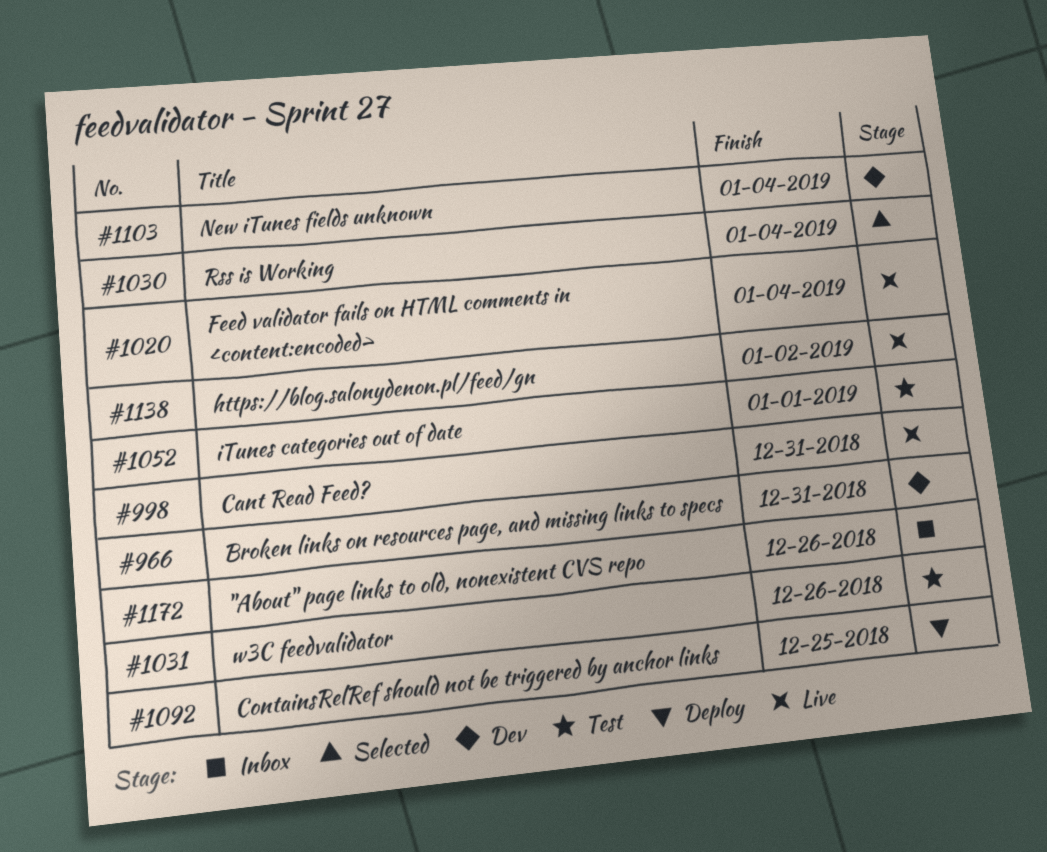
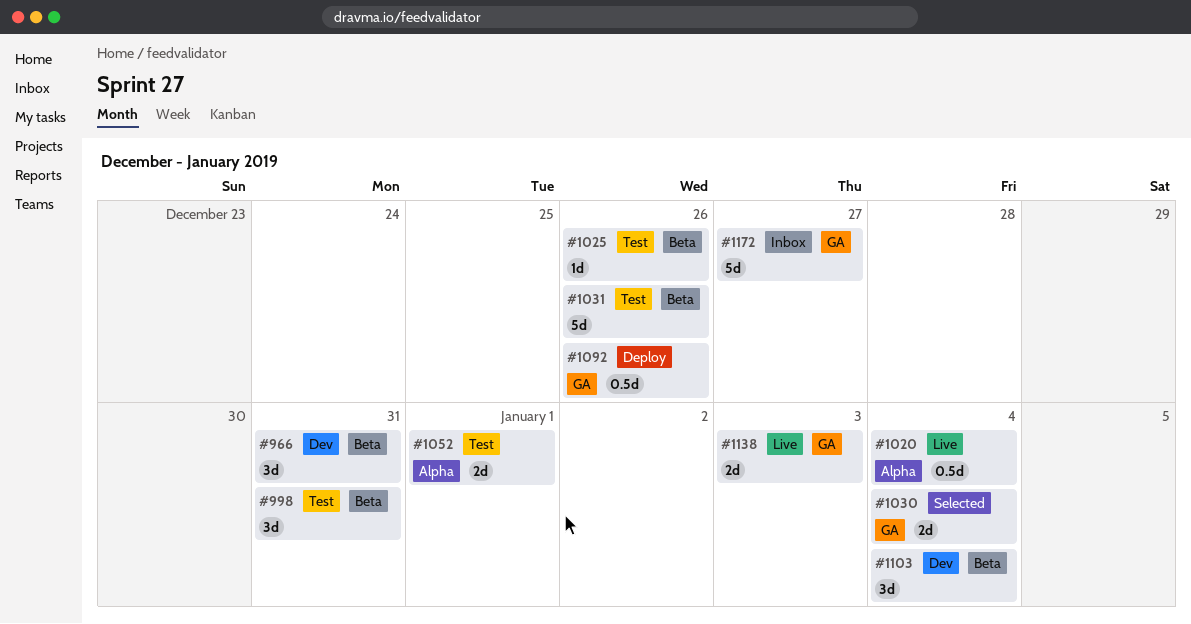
#998, status: Live -> Test
#1025: none -> present
#1092, due: Dec 25 -> Dec 26
#1138, due: Jan 2 -> Jan 3
#1172, due: Dec 26 -> Dec 27

